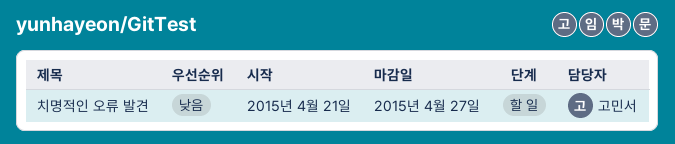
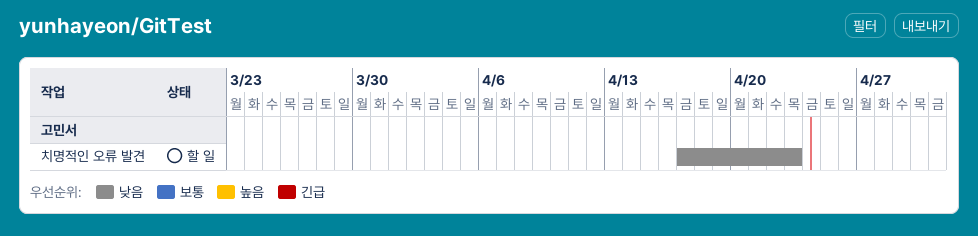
치명적인 오류 발견, start: Apr 21 -> Apr 17
치명적인 오류 발견, due: Apr 27 -> Apr 23

